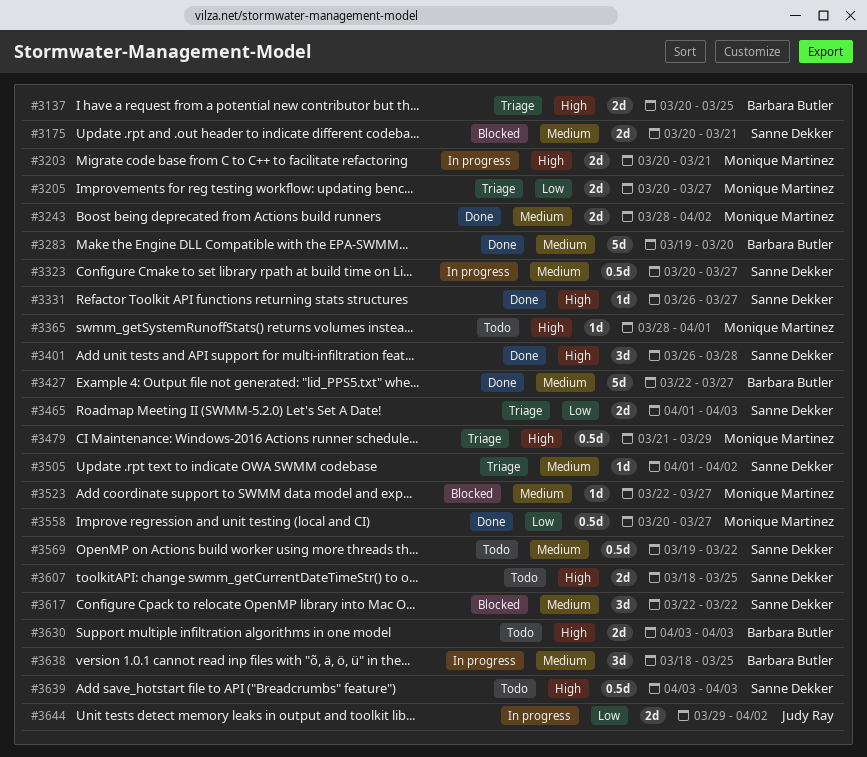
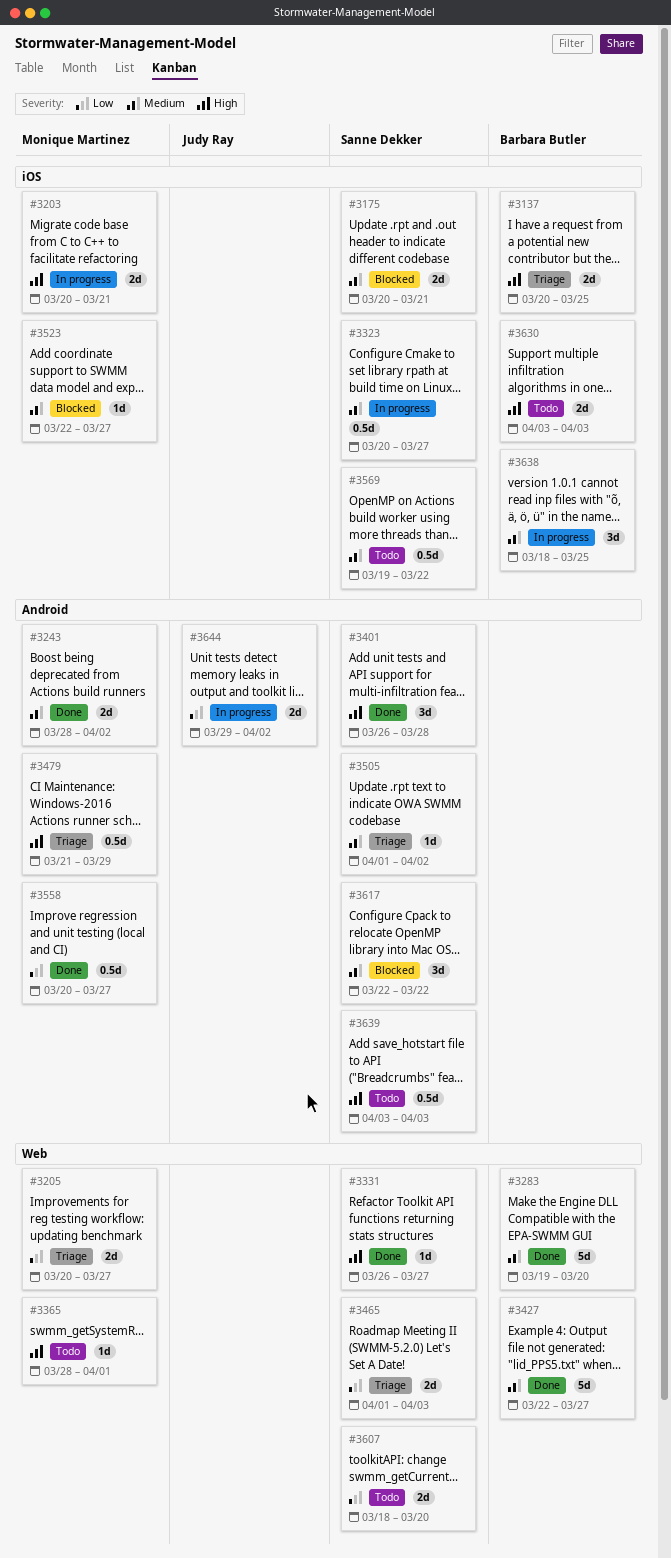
#3607, priority: High -> Low
#3607, due: Mar 25 -> Mar 20

